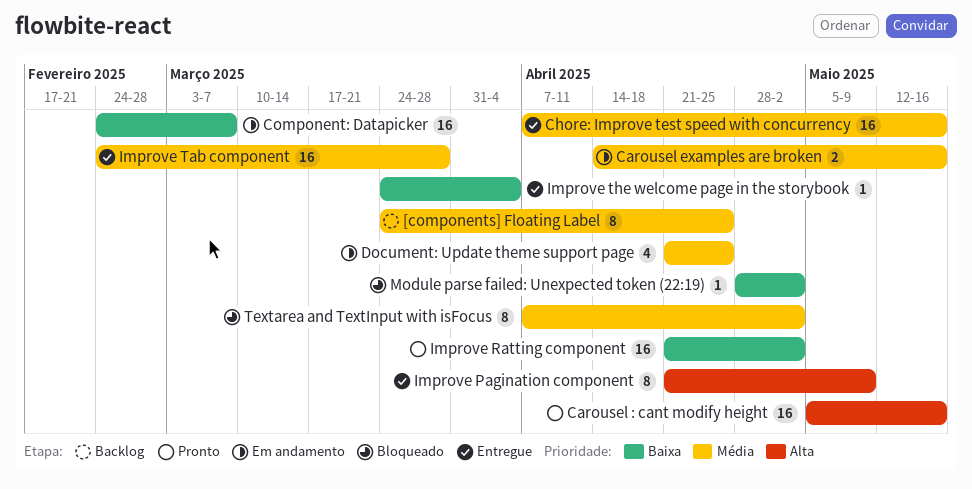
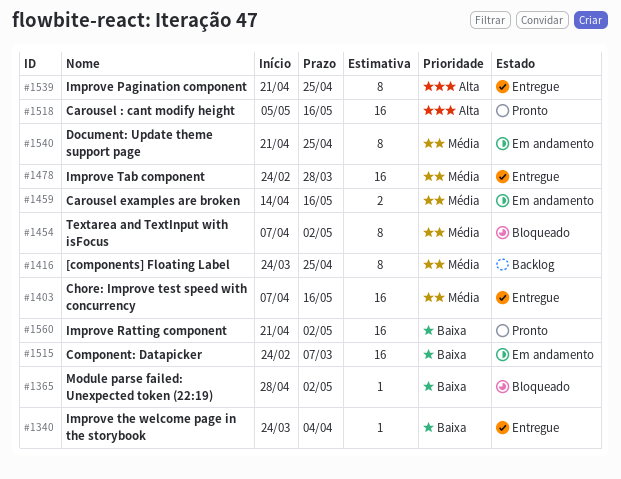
Document: Update theme support page, estimate: 4 -> 8
Improve Pagination component, due: May 9 -> Apr 25

